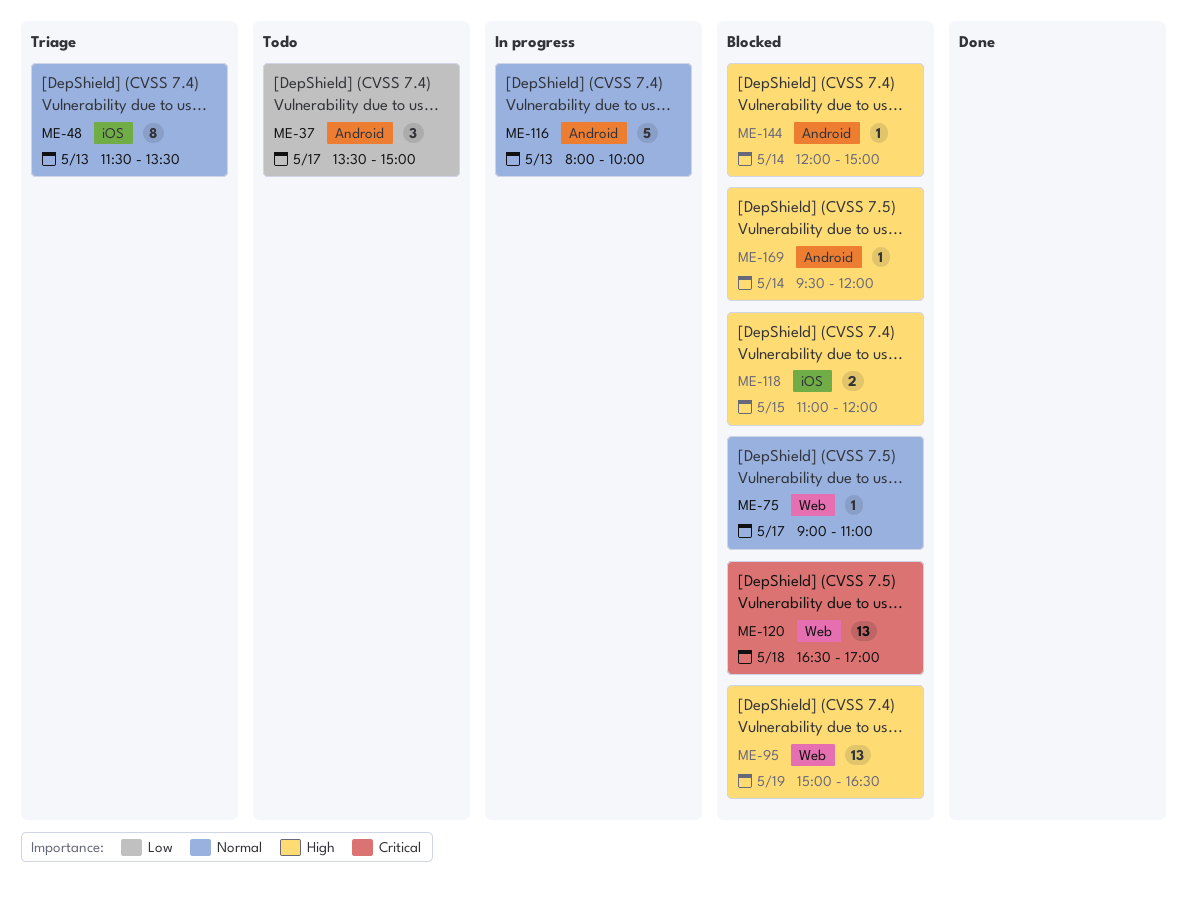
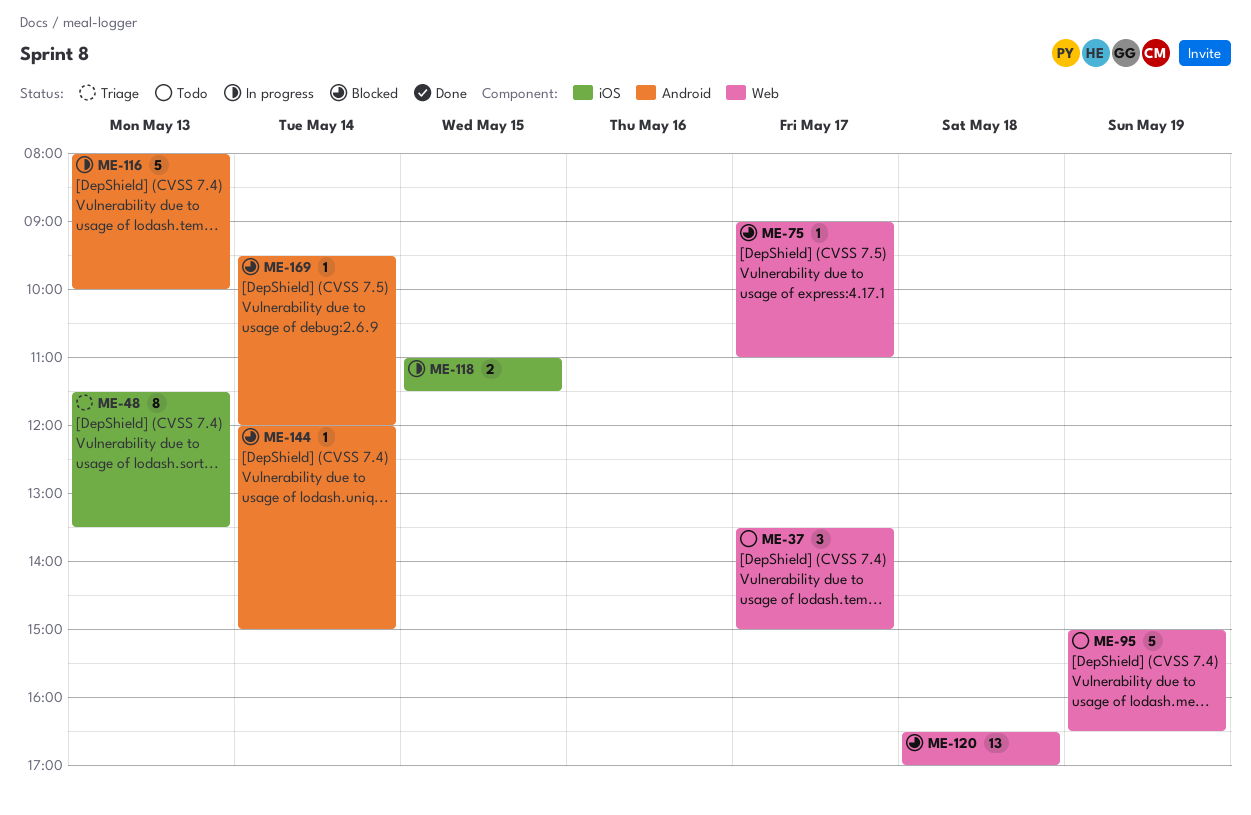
ME-37, label: Android -> Web
ME-95, status: Blocked -> Todo
ME-95, estimate: 13 -> 5
ME-118, status: Blocked -> In progress
ME-118, ends: 12:00 -> 11:30

